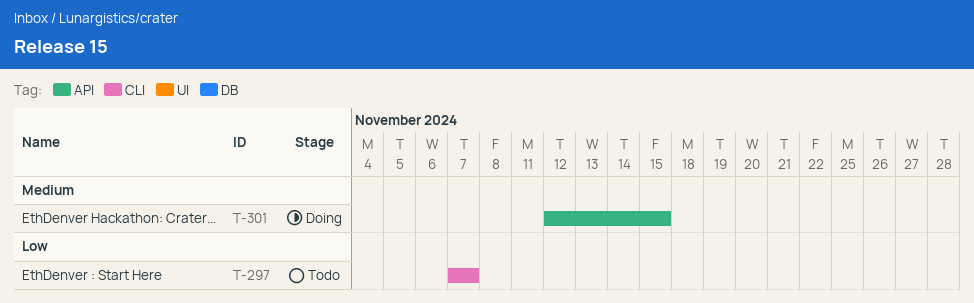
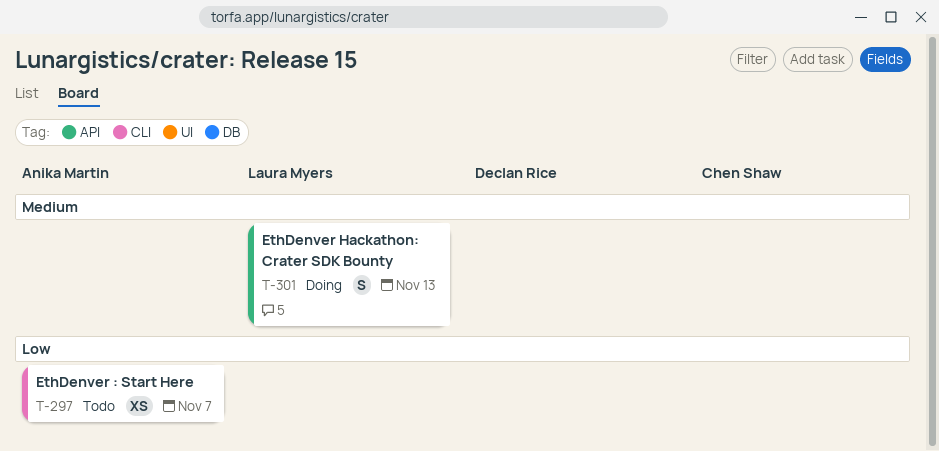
T-301, due: Nov 15 -> Nov 13

